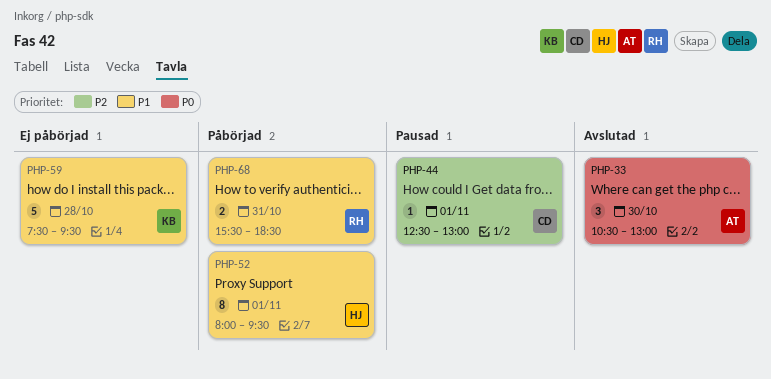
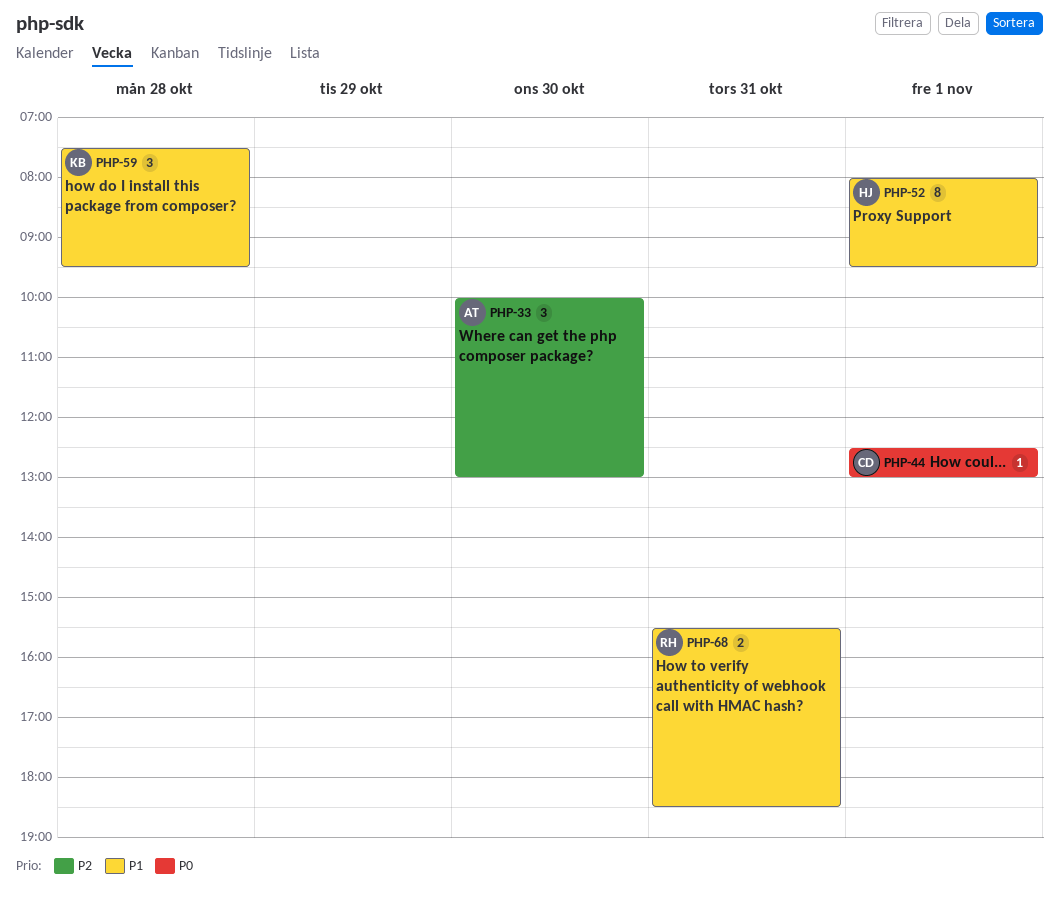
PHP-33, priority: P0 -> P2
PHP-33, begins: 10:30 -> 10:00
PHP-44, priority: P2 -> P0
PHP-59, estimate: 5 -> 3

